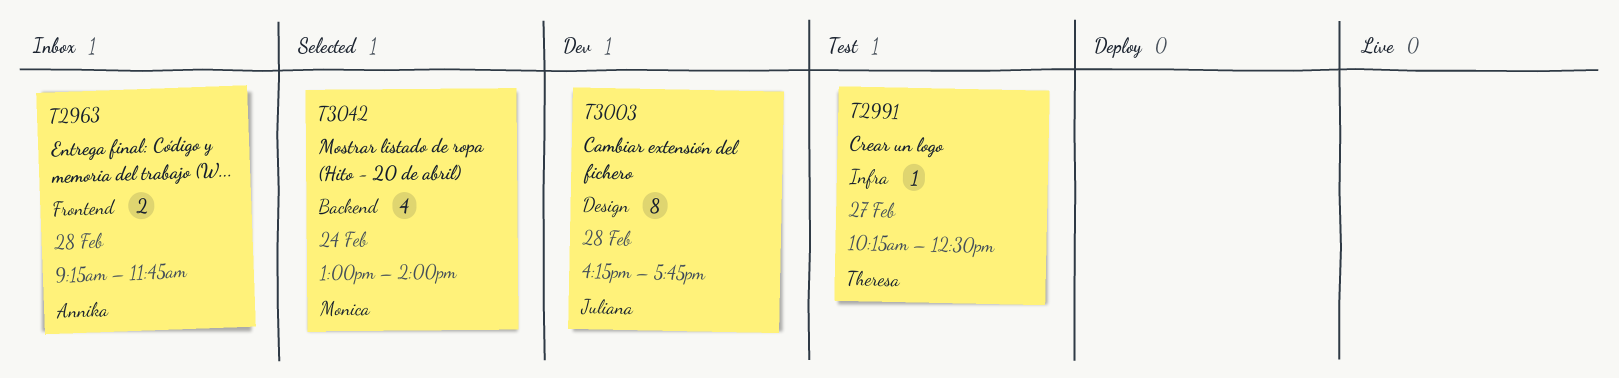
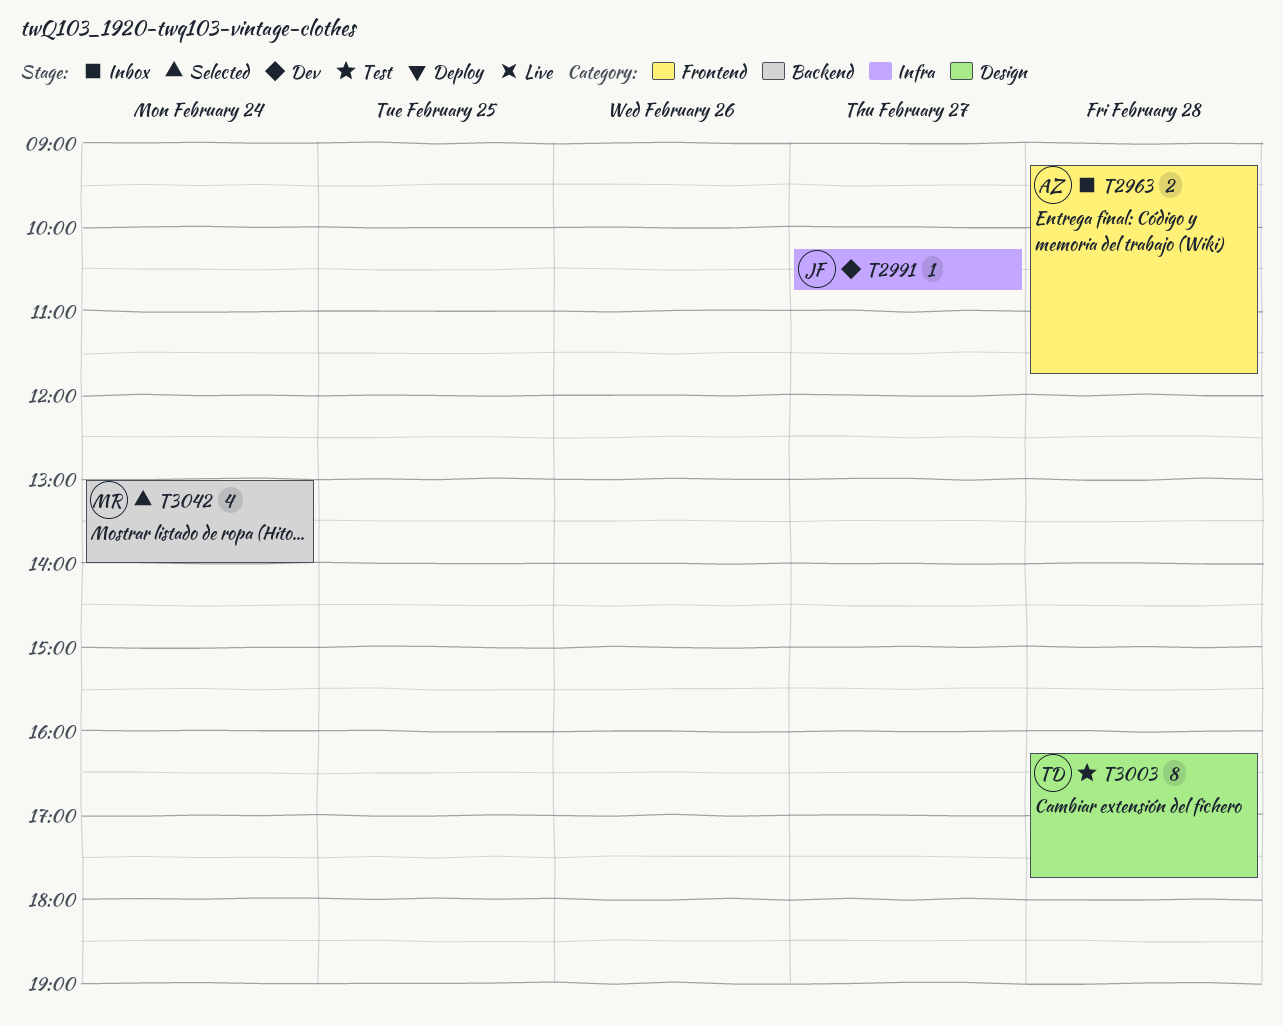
T2991, status: Test -> Dev
T2991, owner: Theresa -> Juliana
T2991, ends: 12:30 -> 10:45
T3003, status: Dev -> Test
T3003, owner: Juliana -> Theresa

